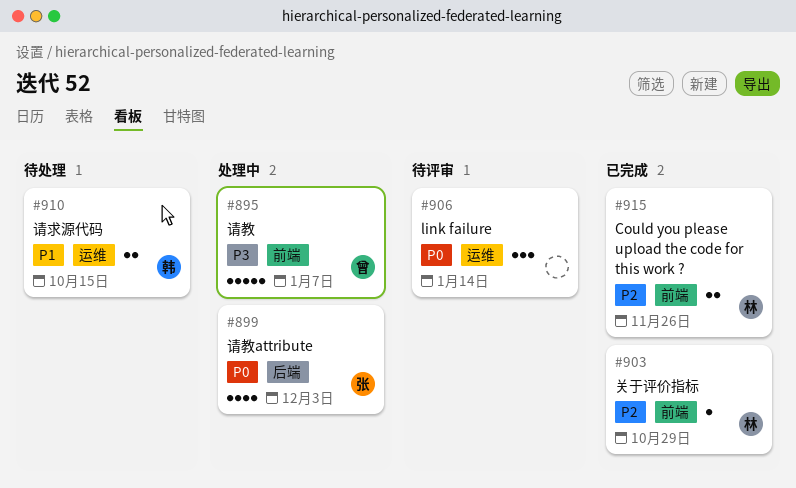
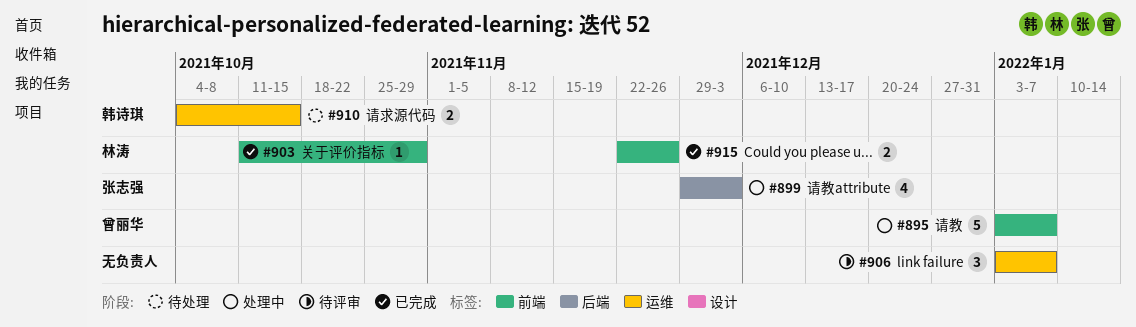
#906, due: Jan 14 -> Jan 7

